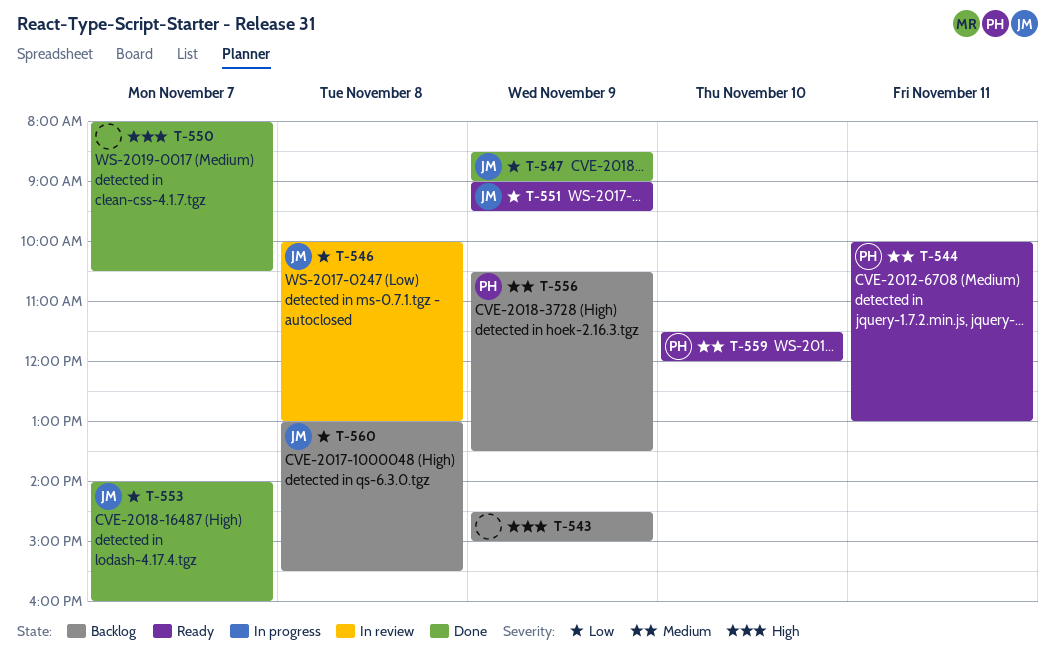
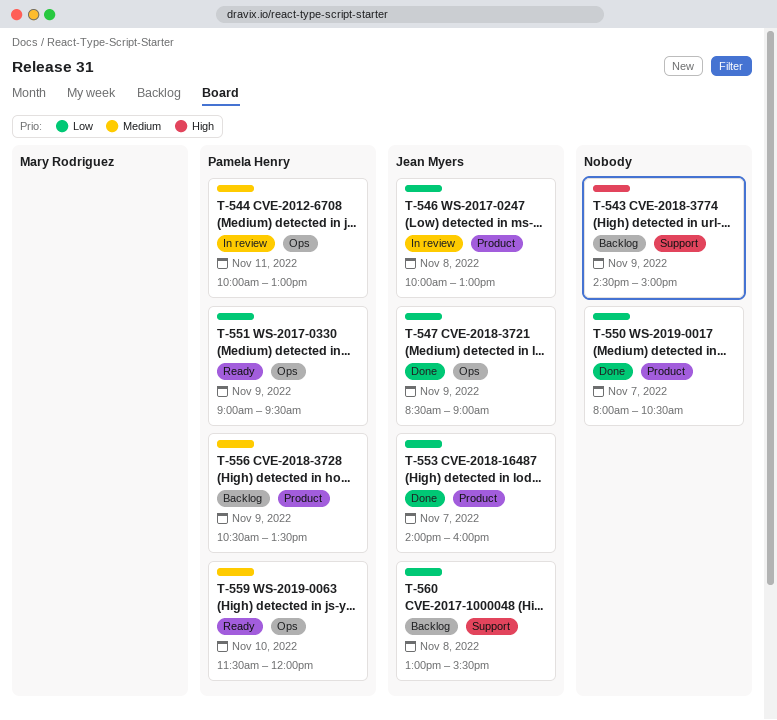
T-544, status: Ready -> In review
T-550, priority: High -> Low
T-551, owner: Jean Myers -> Pamela Henry

